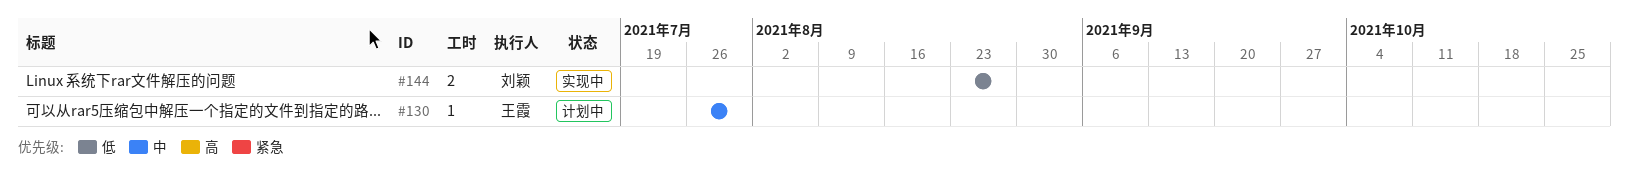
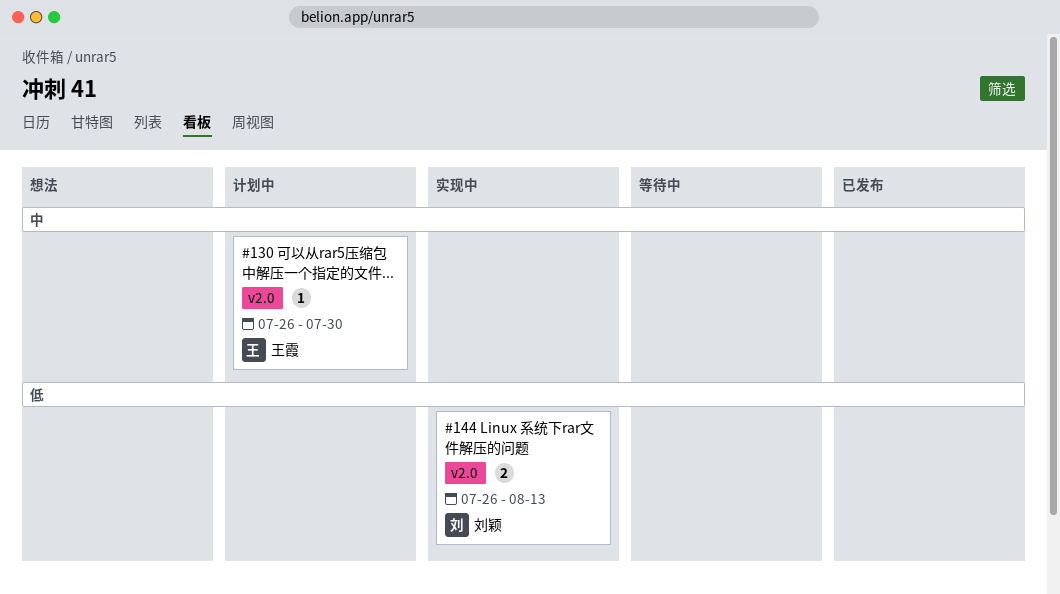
#144, start: Aug 23 -> Jul 26
#144, due: Aug 27 -> Aug 13

